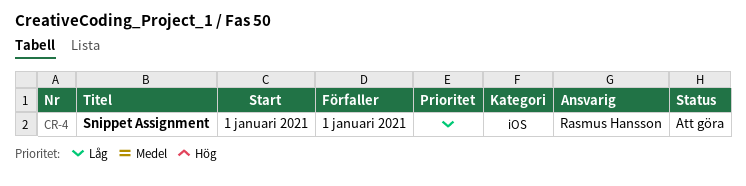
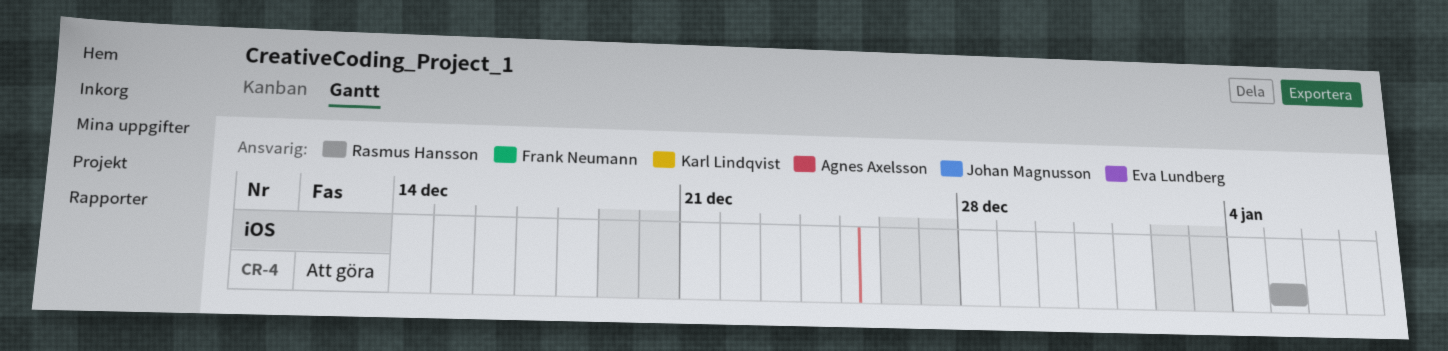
CR-4, start: Jan 1 -> Jan 5
CR-4, due: Jan 1 -> Jan 5

